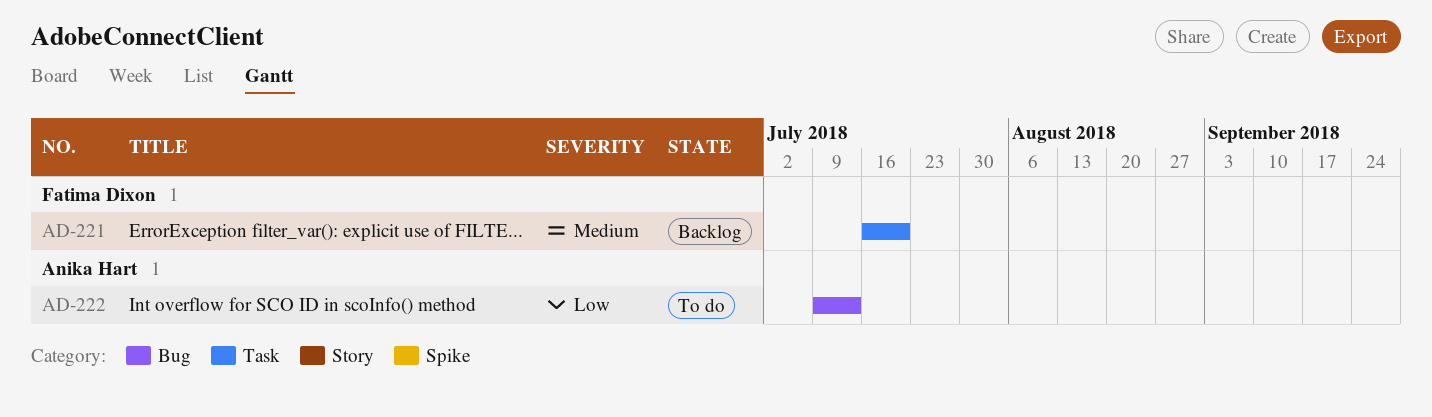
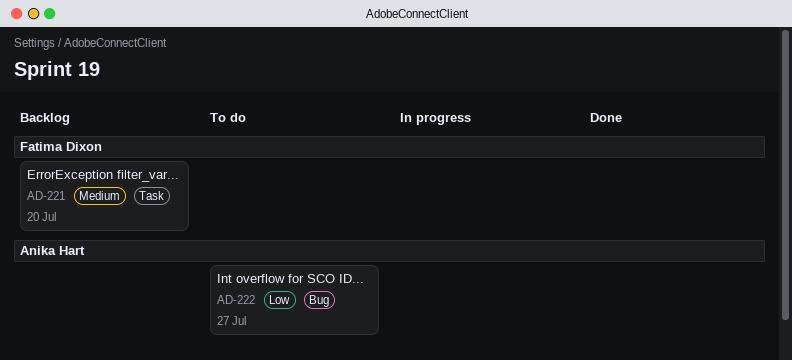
AD-222, due: Jul 13 -> Jul 27

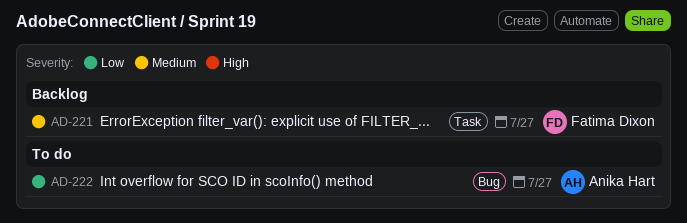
AD-221, due: Jul 20 -> Jul 27

